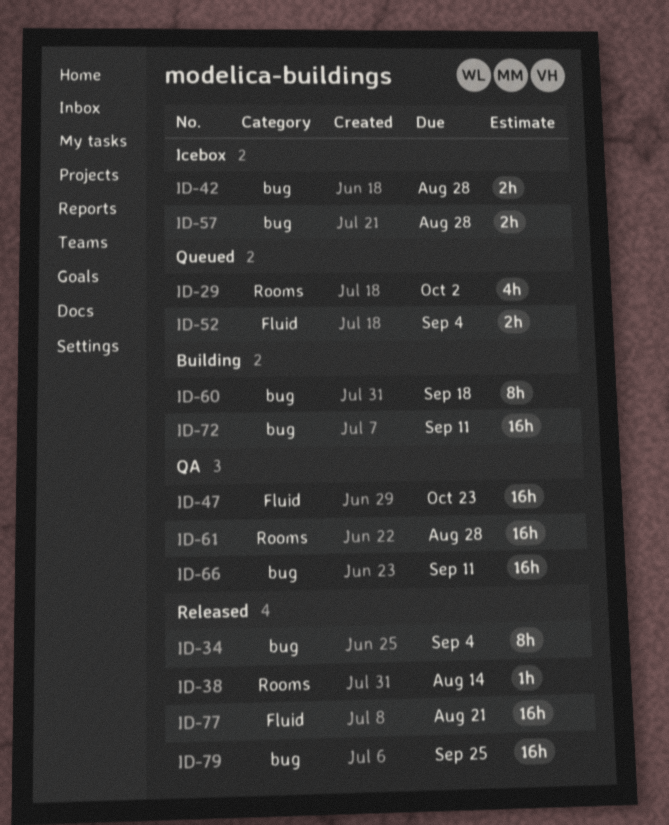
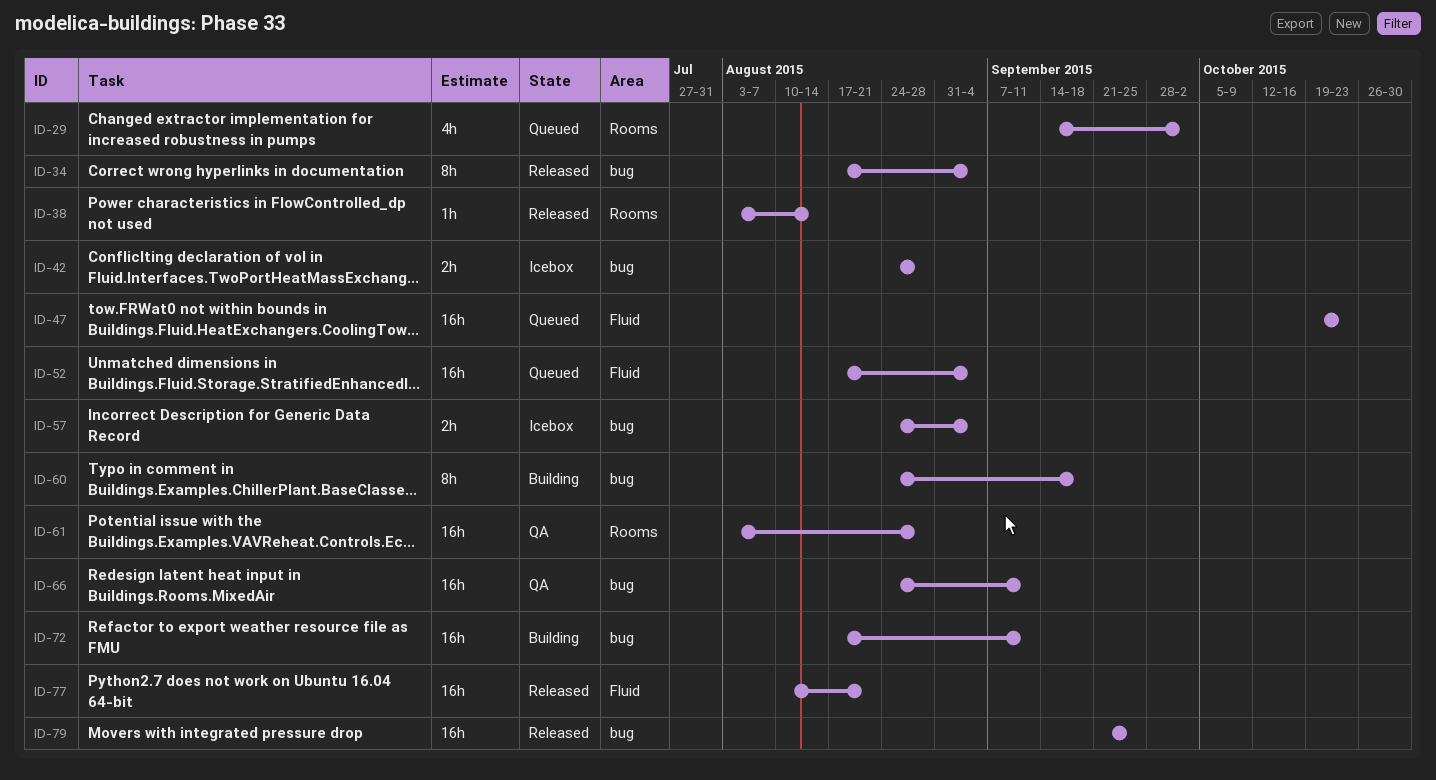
ID-47, status: QA -> Queued
ID-52, estimate: 2h -> 16h
ID-57, due: Aug 28 -> Sep 4

